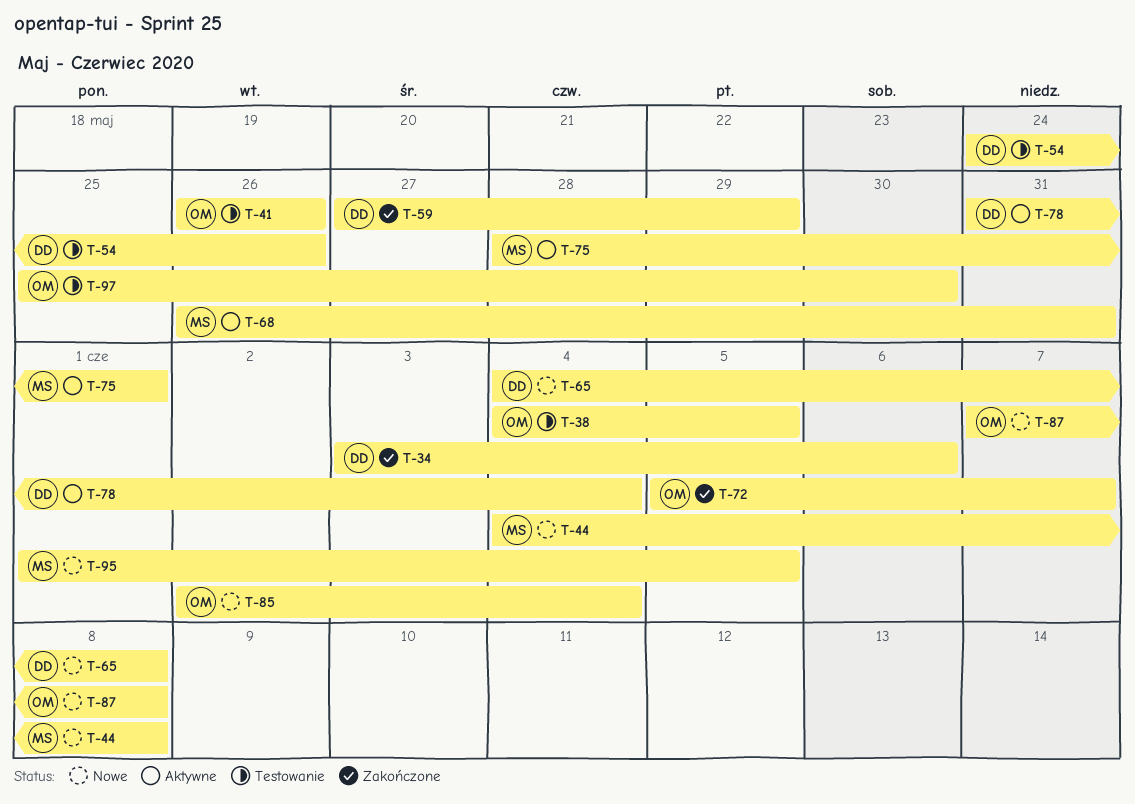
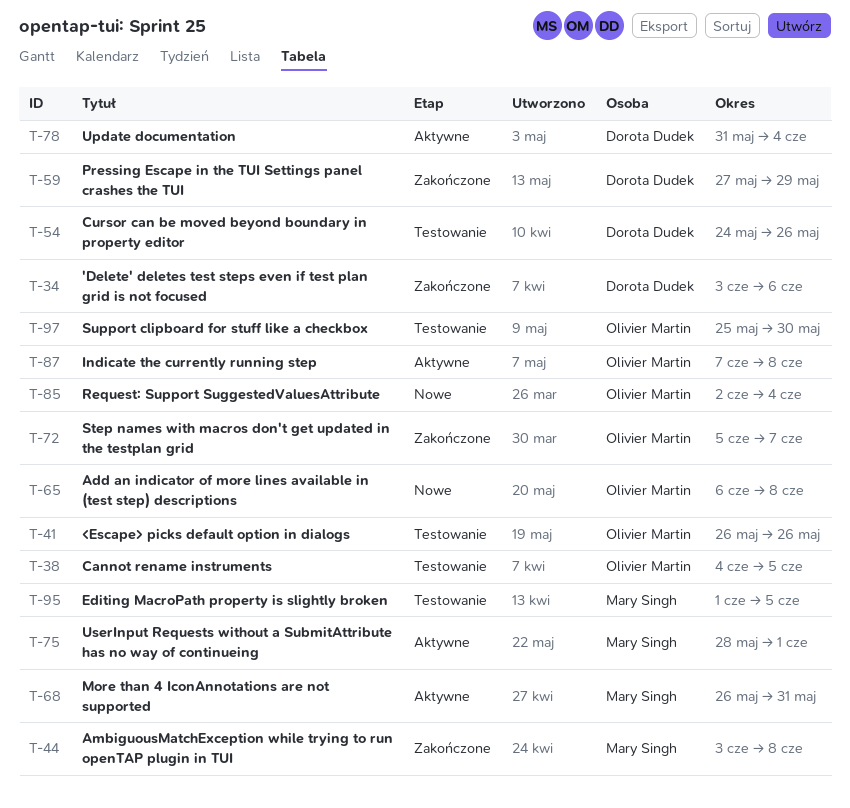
T-44, status: Nowe -> Zakończone
T-44, start: Jun 4 -> Jun 3
T-65, owner: Dorota Dudek -> Olivier Martin
T-65, start: Jun 4 -> Jun 6
T-87, status: Nowe -> Aktywne
T-95, status: Nowe -> Testowanie

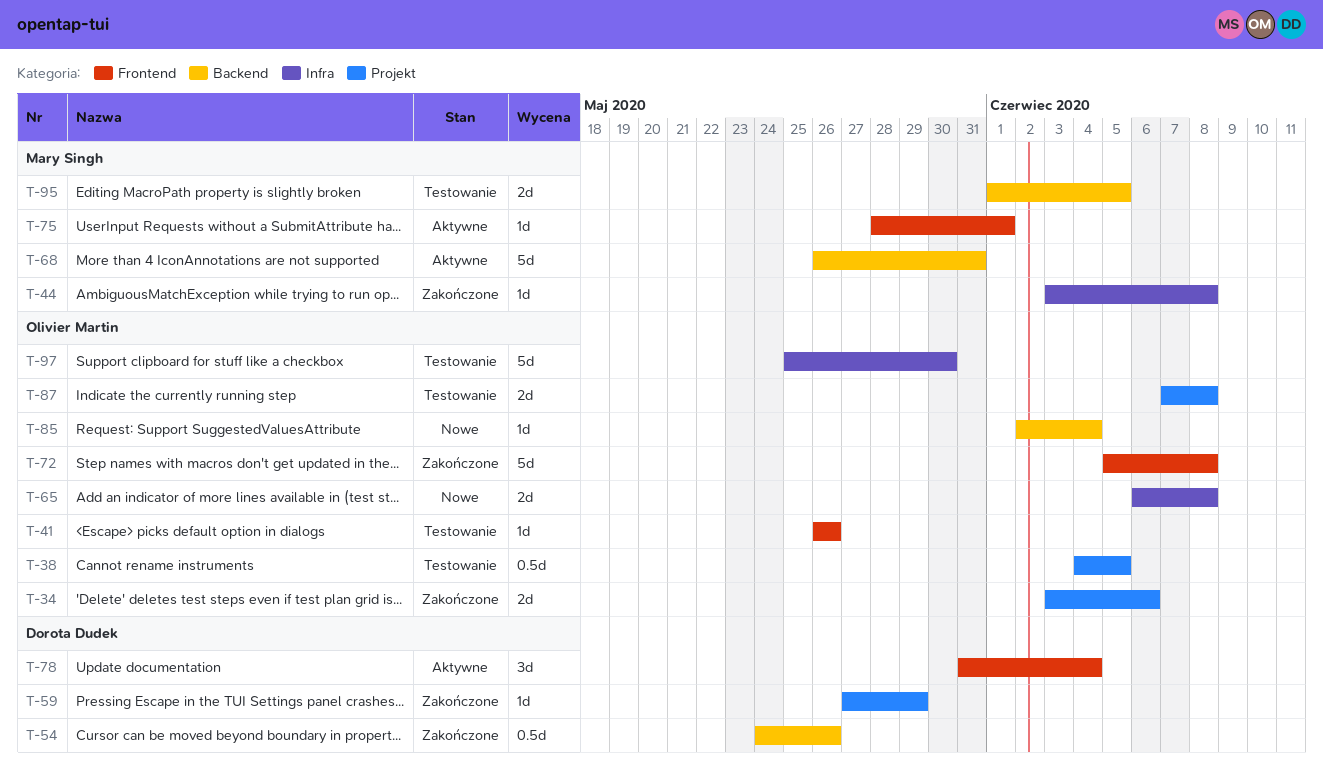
T-34, owner: Dorota Dudek -> Olivier Martin
T-54, status: Testowanie -> Zakończone
T-72, due: Jun 7 -> Jun 8
T-87, status: Aktywne -> Testowanie

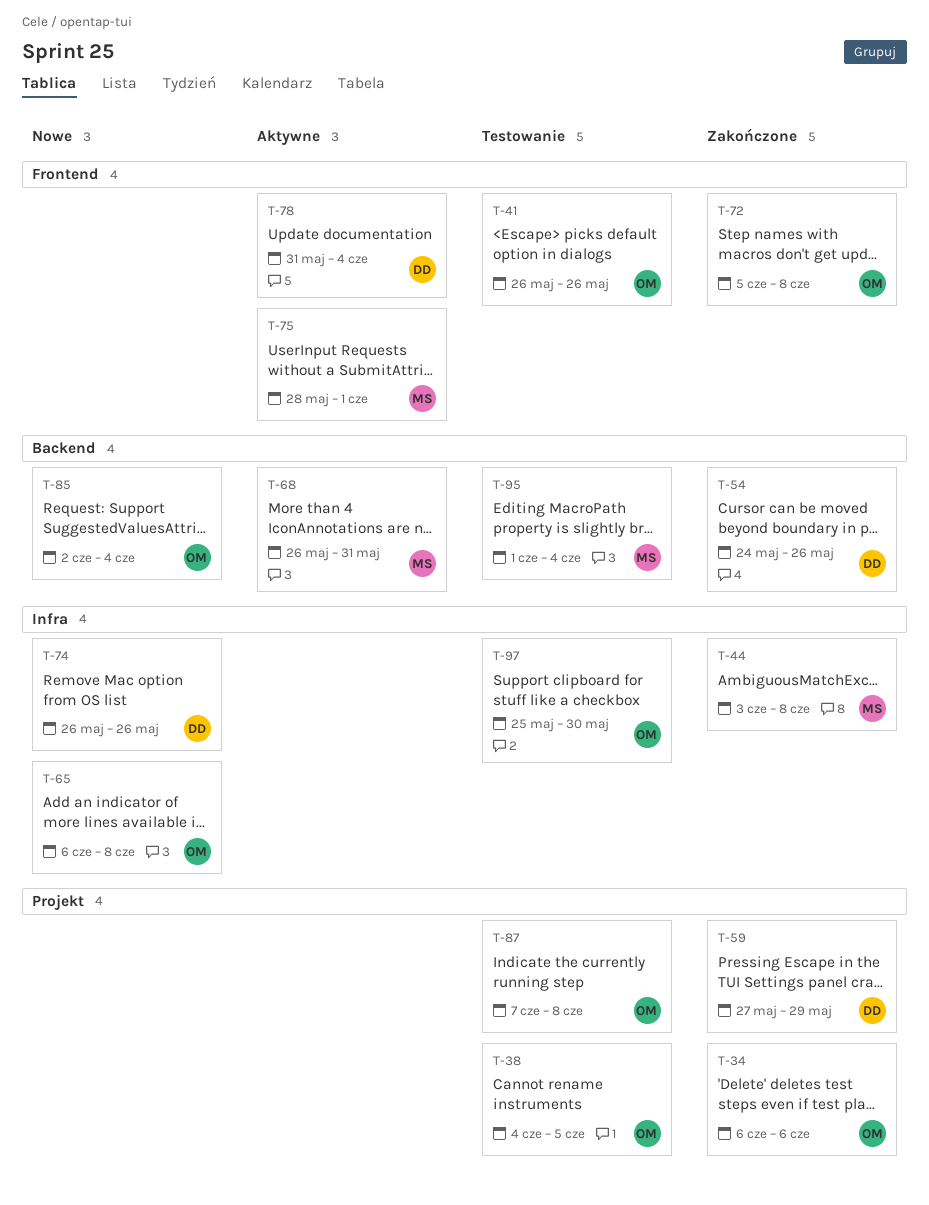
T-34, start: Jun 3 -> Jun 6
T-74: none -> present
T-95, due: Jun 5 -> Jun 4

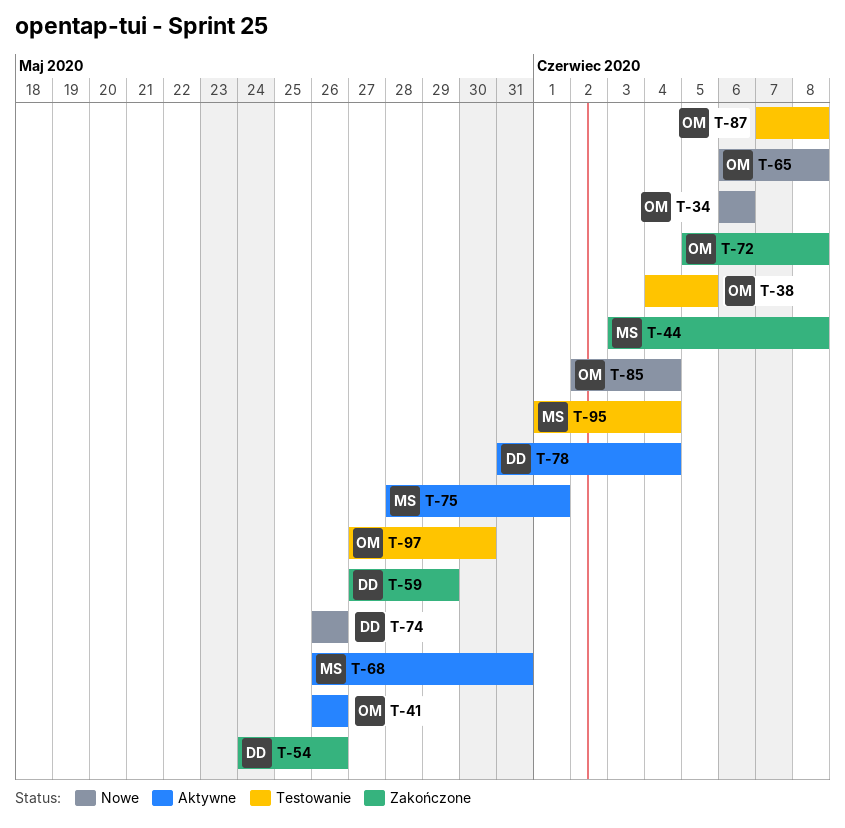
T-34, status: Zakończone -> Nowe
T-41, status: Testowanie -> Aktywne
T-97, start: May 25 -> May 27

